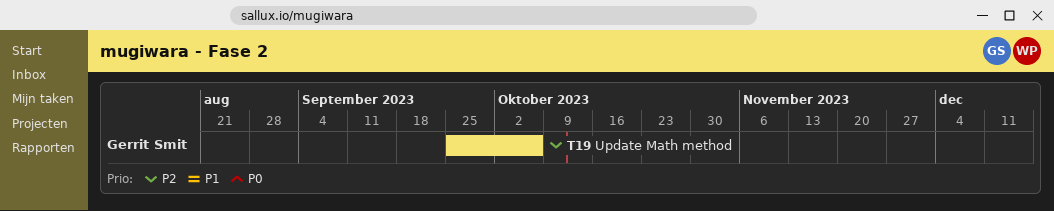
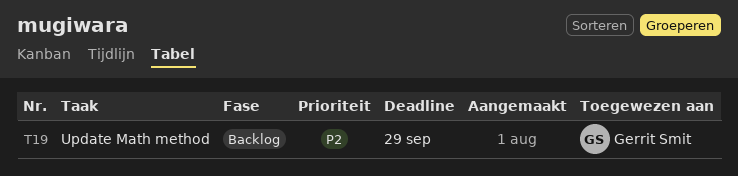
T19, due: Oct 6 -> Sep 29

